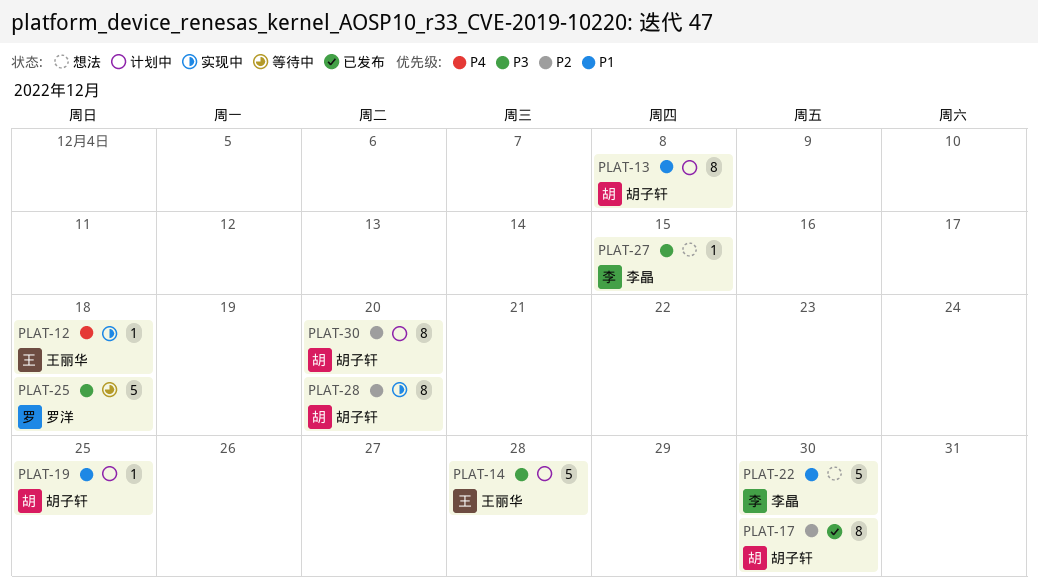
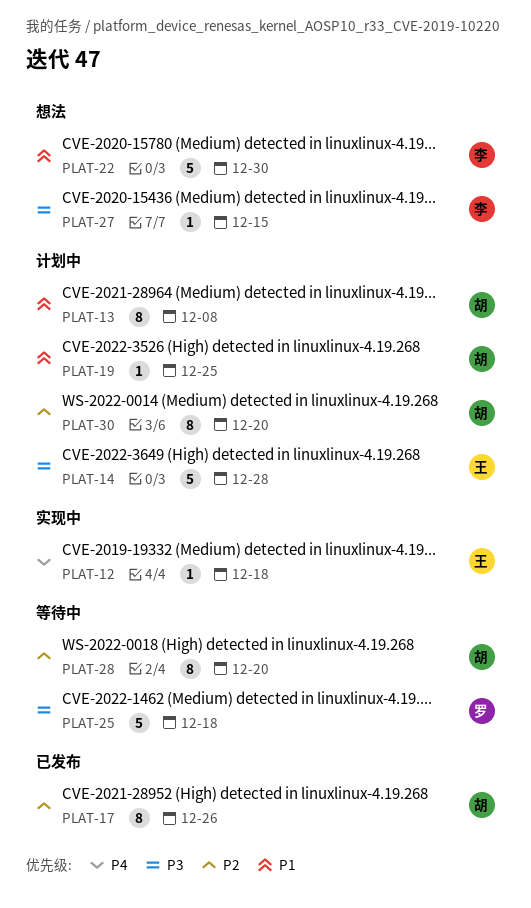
PLAT-17, due: Dec 30 -> Dec 26
PLAT-28, status: 实现中 -> 等待中

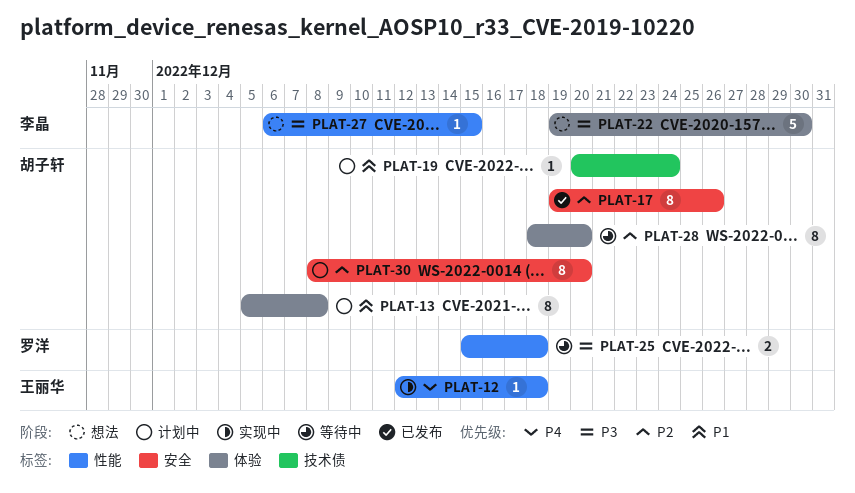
PLAT-14: present -> none
PLAT-19, due: Dec 25 -> Dec 24
PLAT-22, priority: P1 -> P3
PLAT-25, estimate: 5 -> 2

